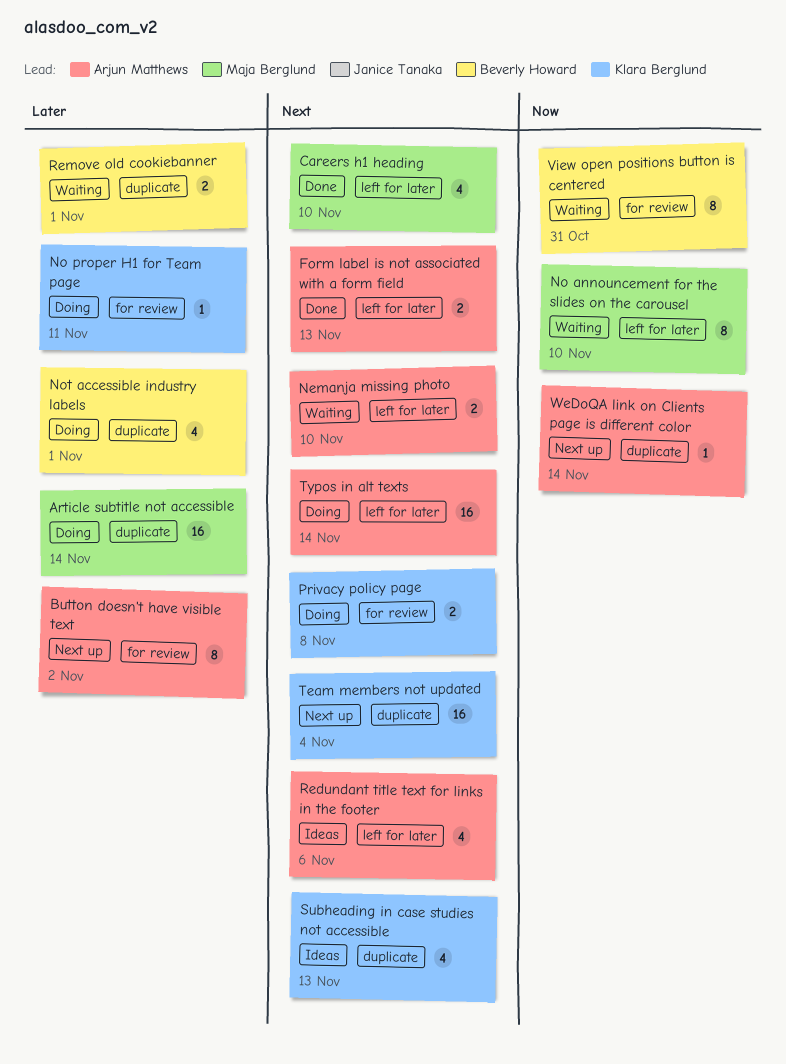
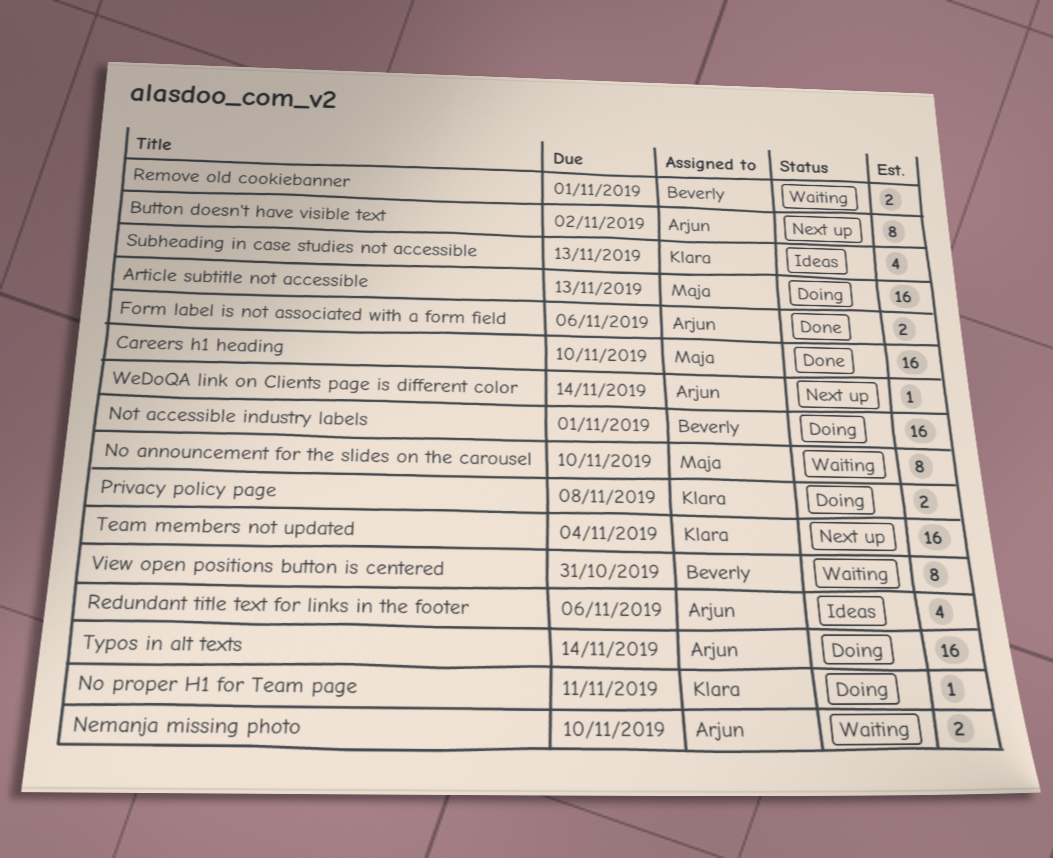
Article subtitle not accessible, due: Nov 14 -> Nov 13
Careers h1 heading, estimate: 4 -> 16
Form label is not associated with a form field, due: Nov 13 -> Nov 6
Not accessible industry labels, estimate: 4 -> 16

